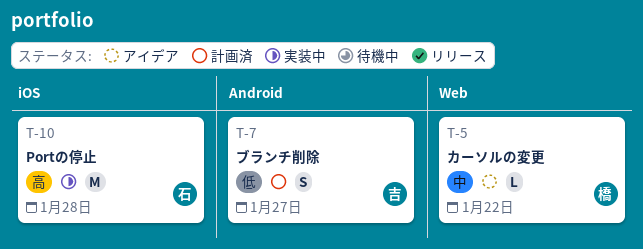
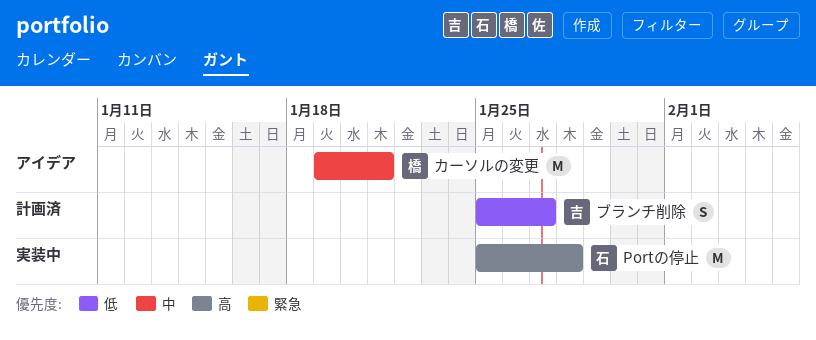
カーソルの変更, estimate: L -> M
カーソルの変更, due: Jan 22 -> Jan 21

